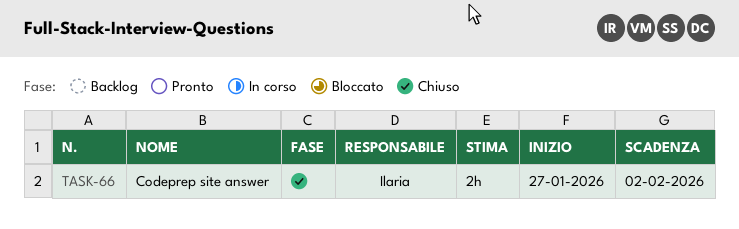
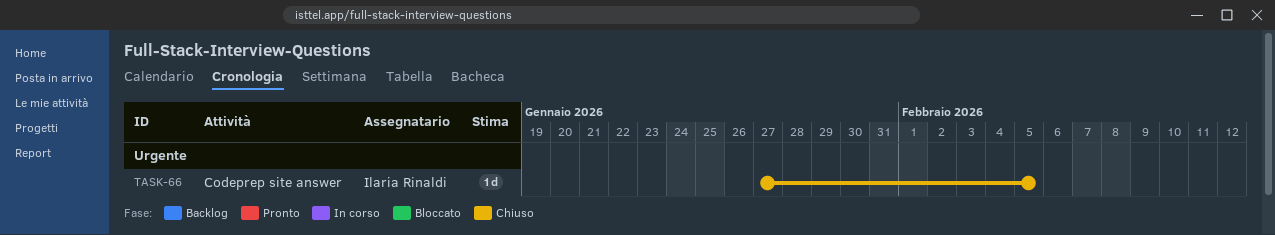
TASK-66, estimate: 2h -> 1d
TASK-66, due: Feb 2 -> Feb 5

